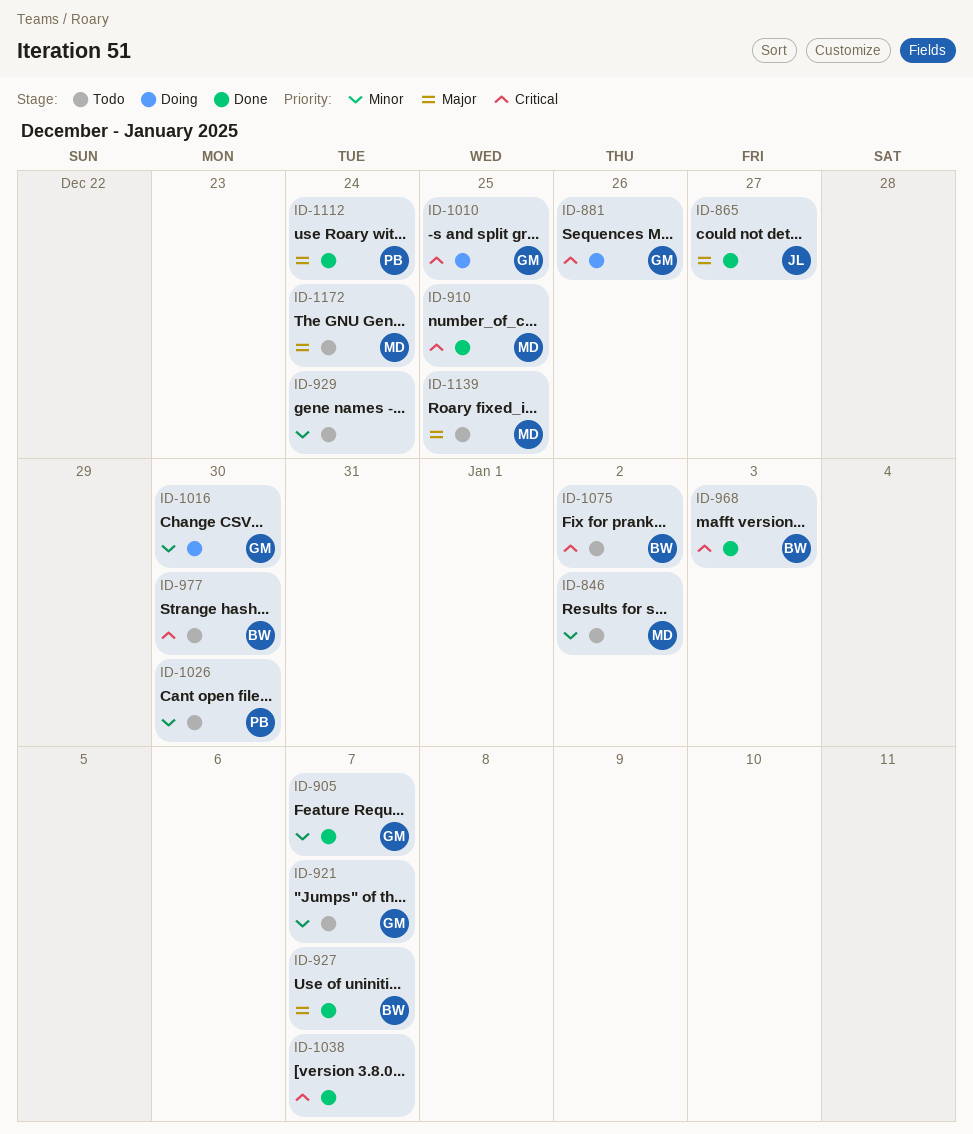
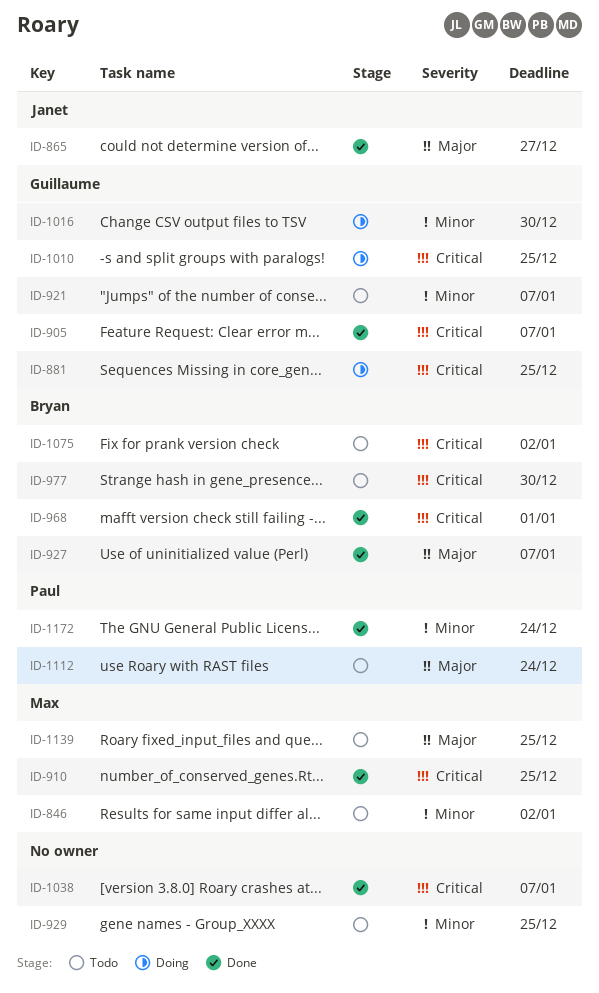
ID-881, due: Dec 26 -> Dec 25
ID-905, priority: Minor -> Critical
ID-929, due: Dec 24 -> Dec 25
ID-968, due: Jan 3 -> Jan 1
ID-1026: present -> none
ID-1112, status: Done -> Todo
ID-1172, status: Todo -> Done
ID-1172, owner: Max -> Paul
ID-1172, priority: Major -> Minor

